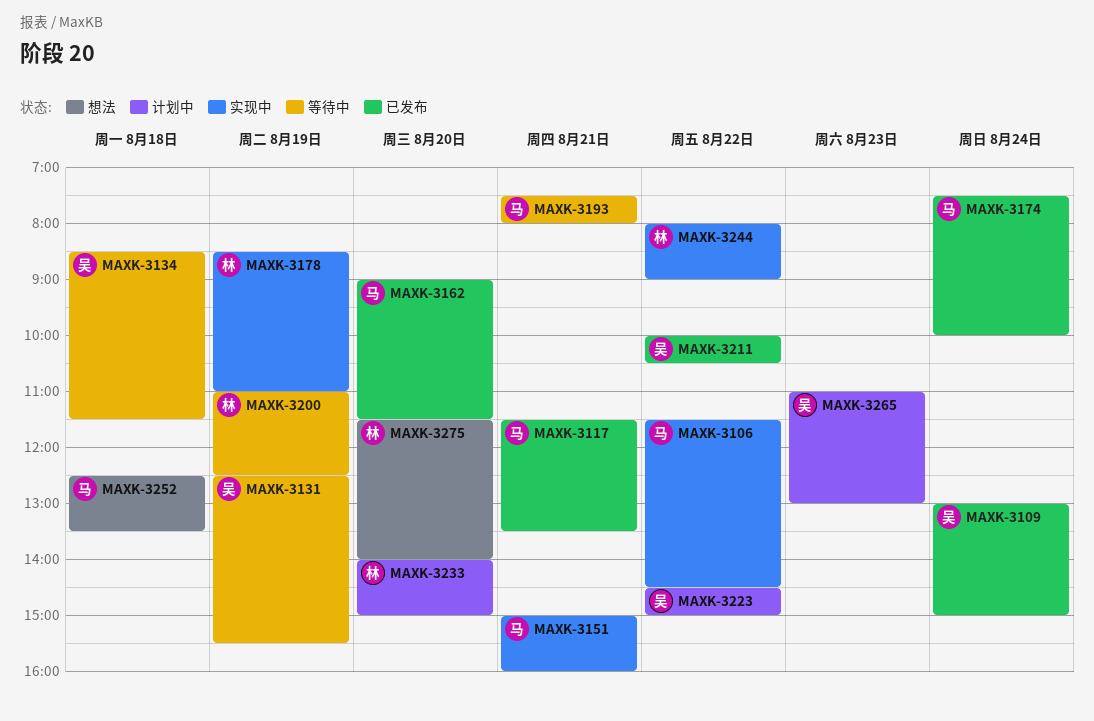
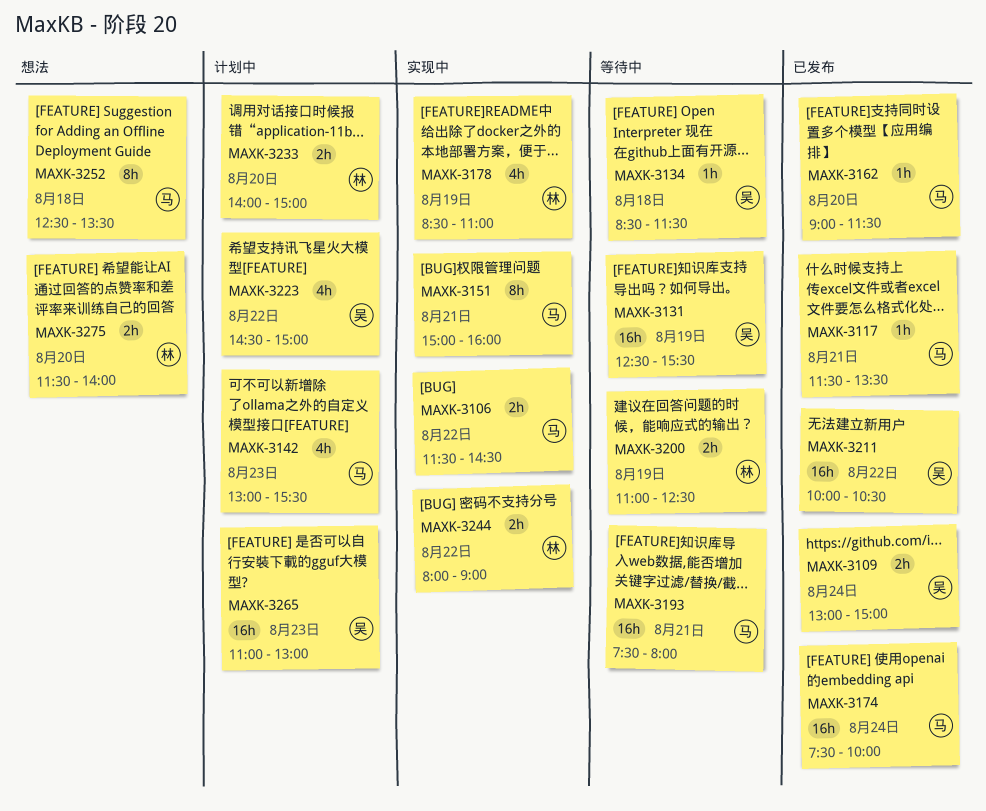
MAXK-3142: none -> present

